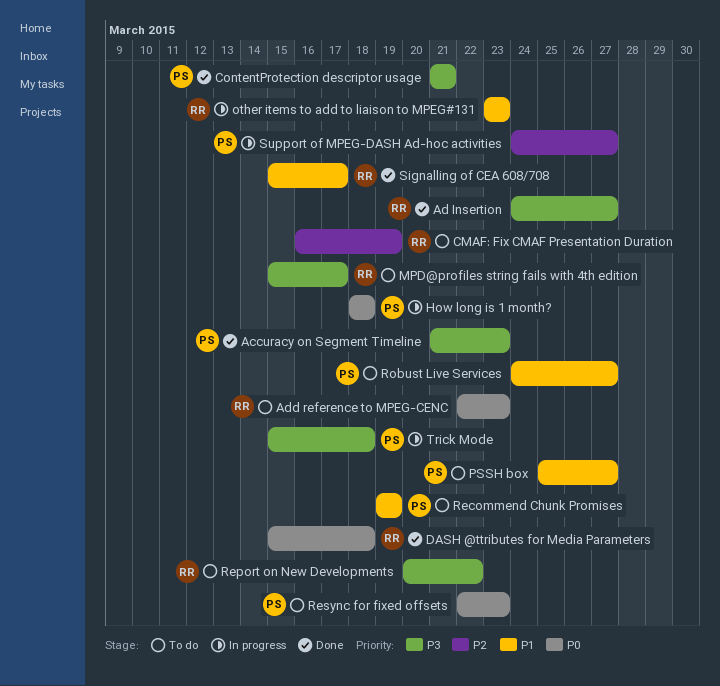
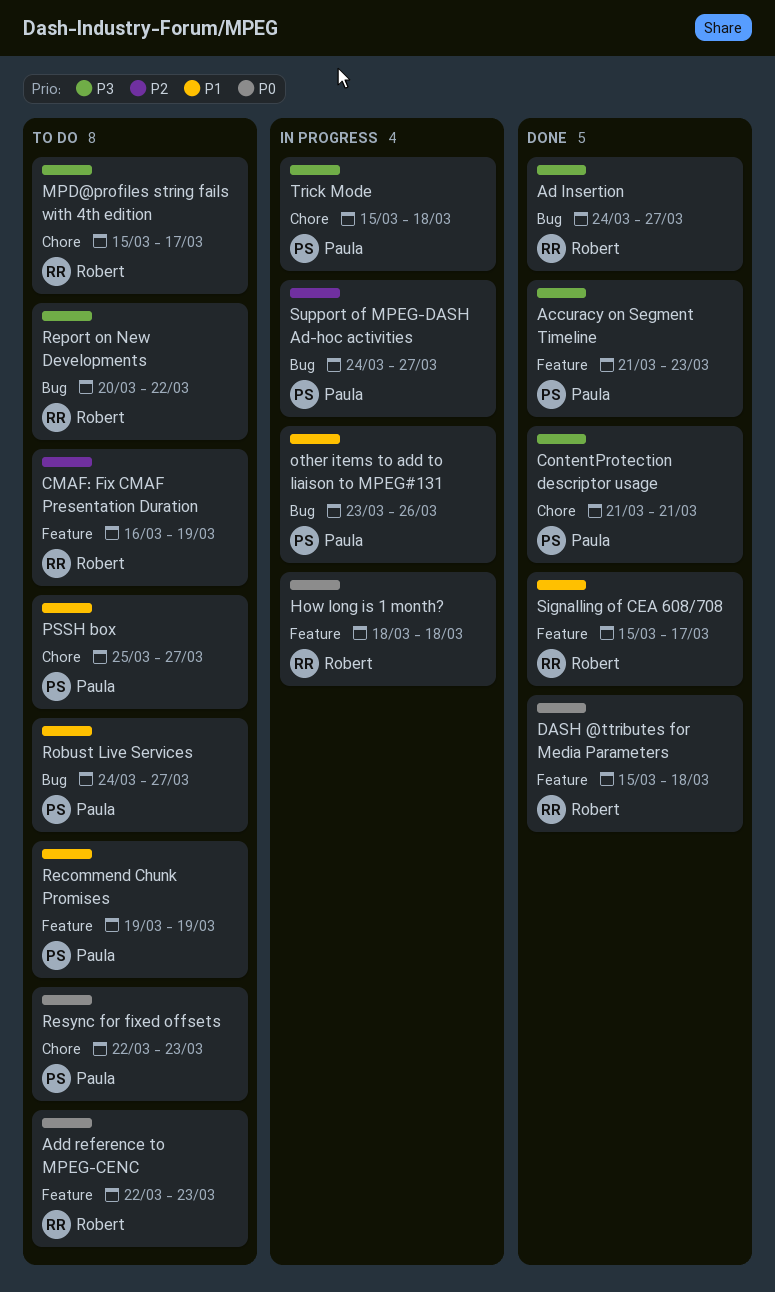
How long is 1 month?, owner: Paula -> Robert
other items to add to liaison to MPEG#131, owner: Robert -> Paula
other items to add to liaison to MPEG#131, due: Mar 23 -> Mar 26

